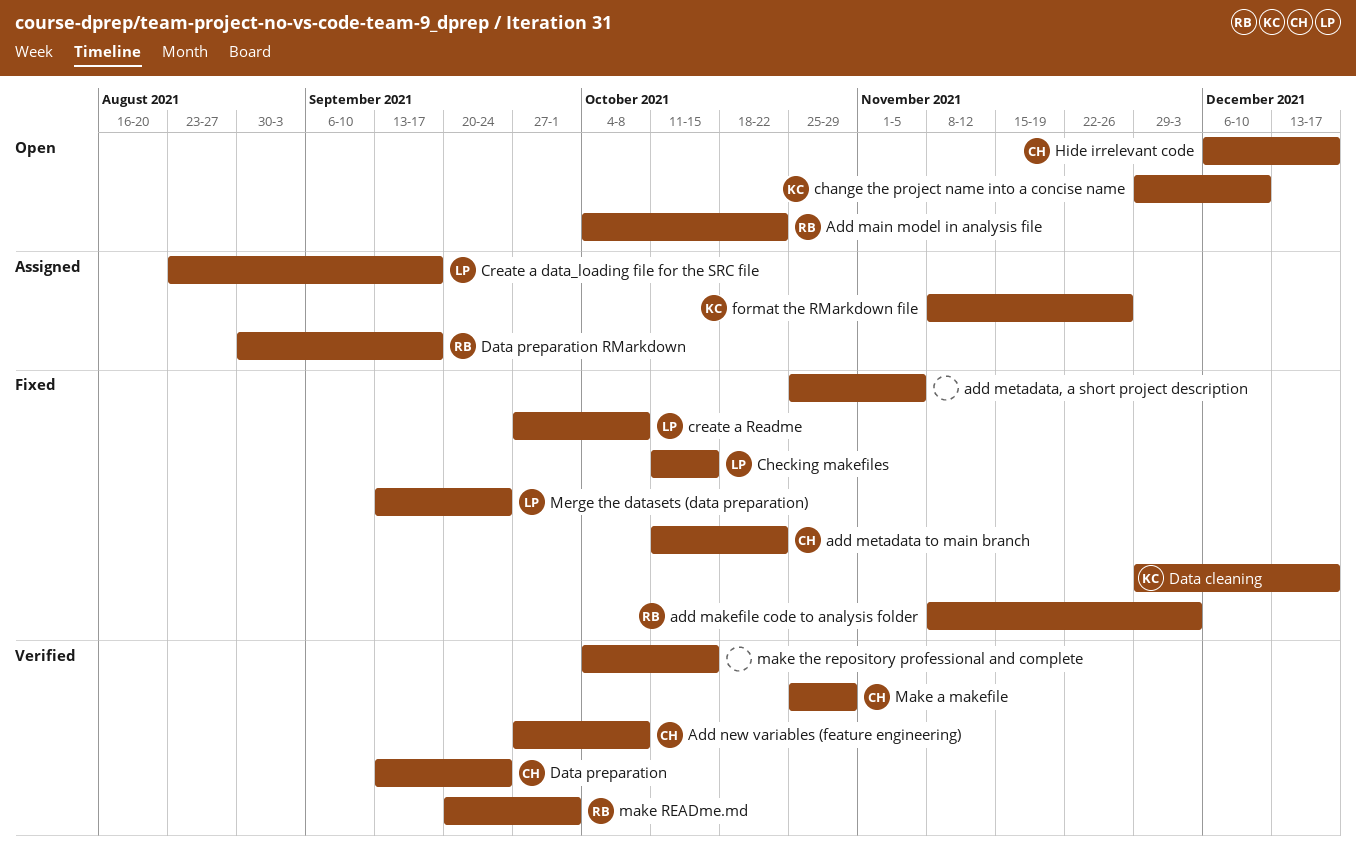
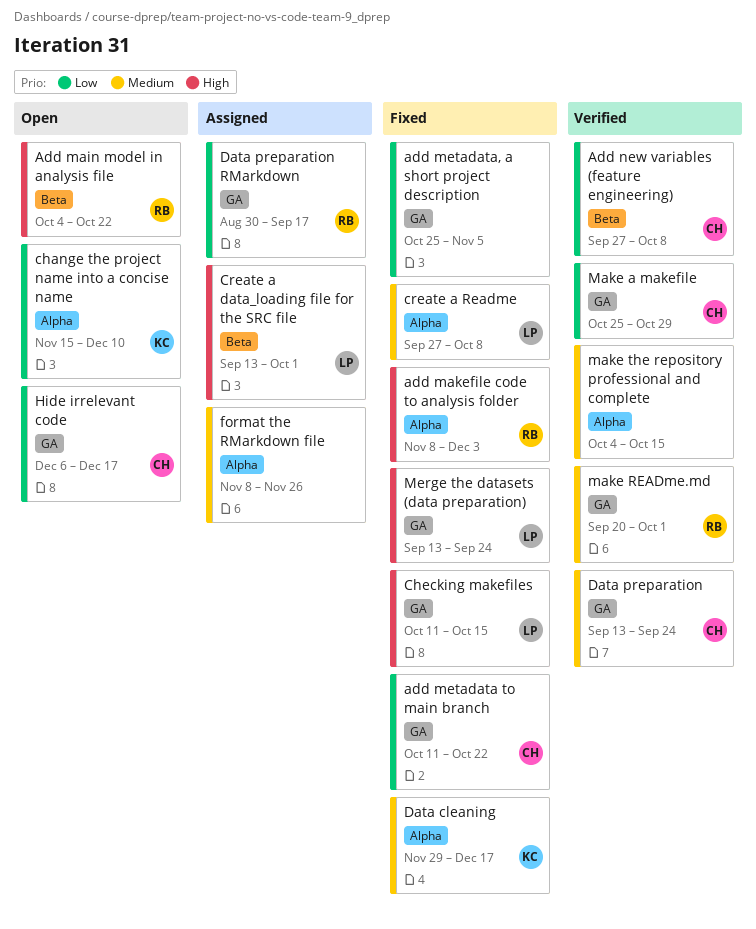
change the project name into a concise name, start: Nov 29 -> Nov 15
Create a data_loading file for the SRC file, start: Aug 23 -> Sep 13
Create a data_loading file for the SRC file, due: Sep 17 -> Oct 1
format the RMarkdown file, owner: KC -> none

